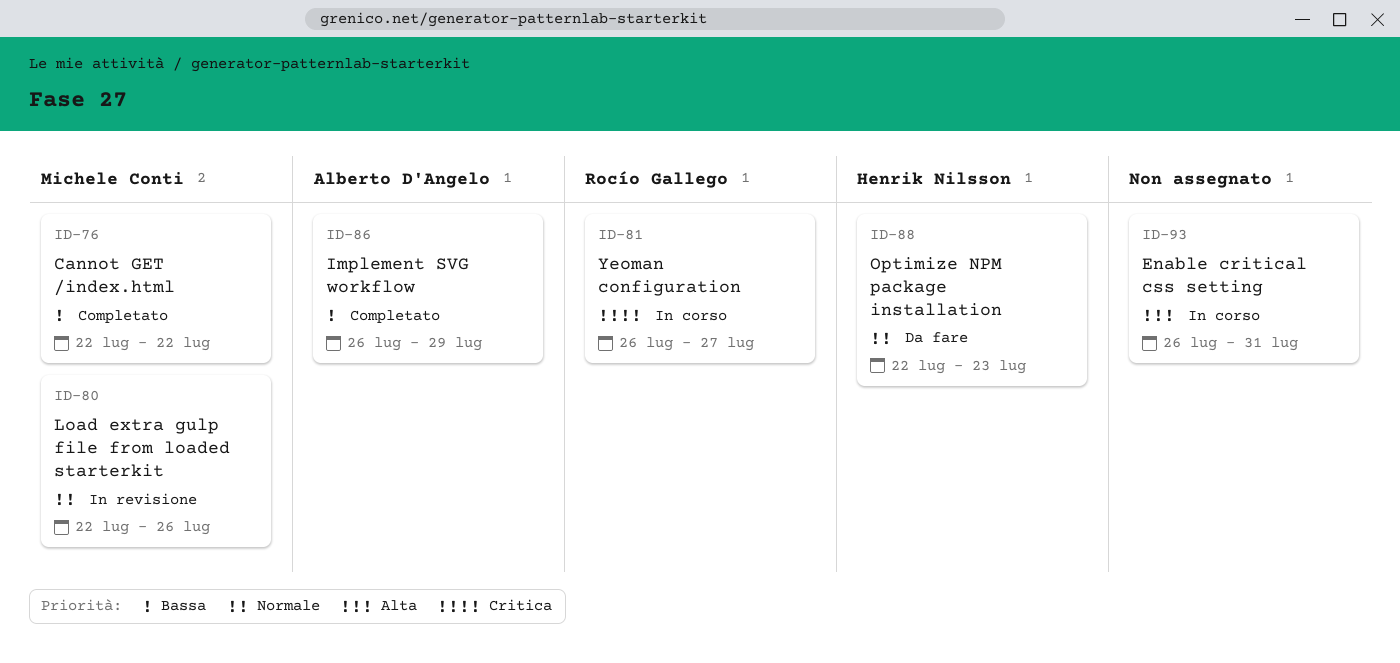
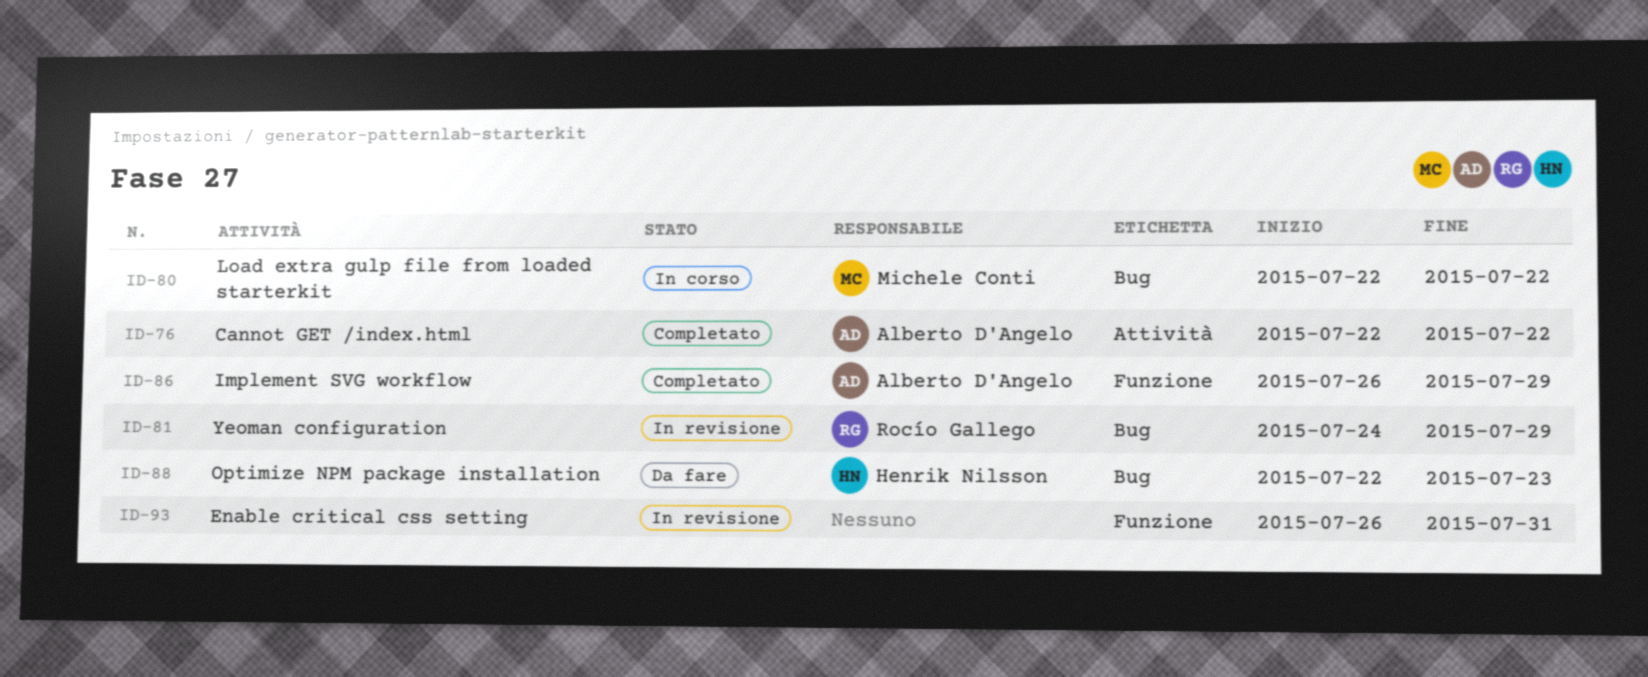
ID-76, owner: Michele Conti -> Alberto D'Angelo
ID-80, status: In revisione -> In corso
ID-80, due: Jul 26 -> Jul 22
ID-81, status: In corso -> In revisione
ID-81, start: Jul 26 -> Jul 24
ID-81, due: Jul 27 -> Jul 29
ID-93, status: In corso -> In revisione

